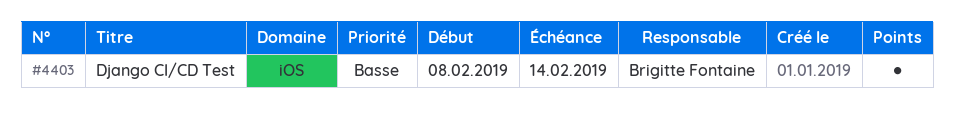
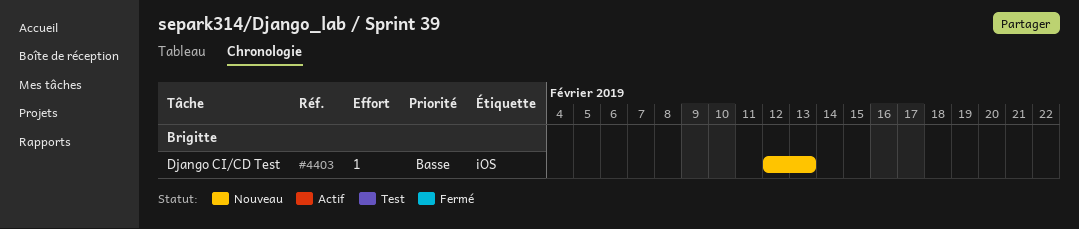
#4403, start: Feb 8 -> Feb 12
#4403, due: Feb 14 -> Feb 13

